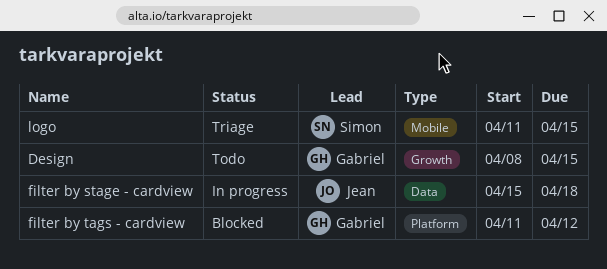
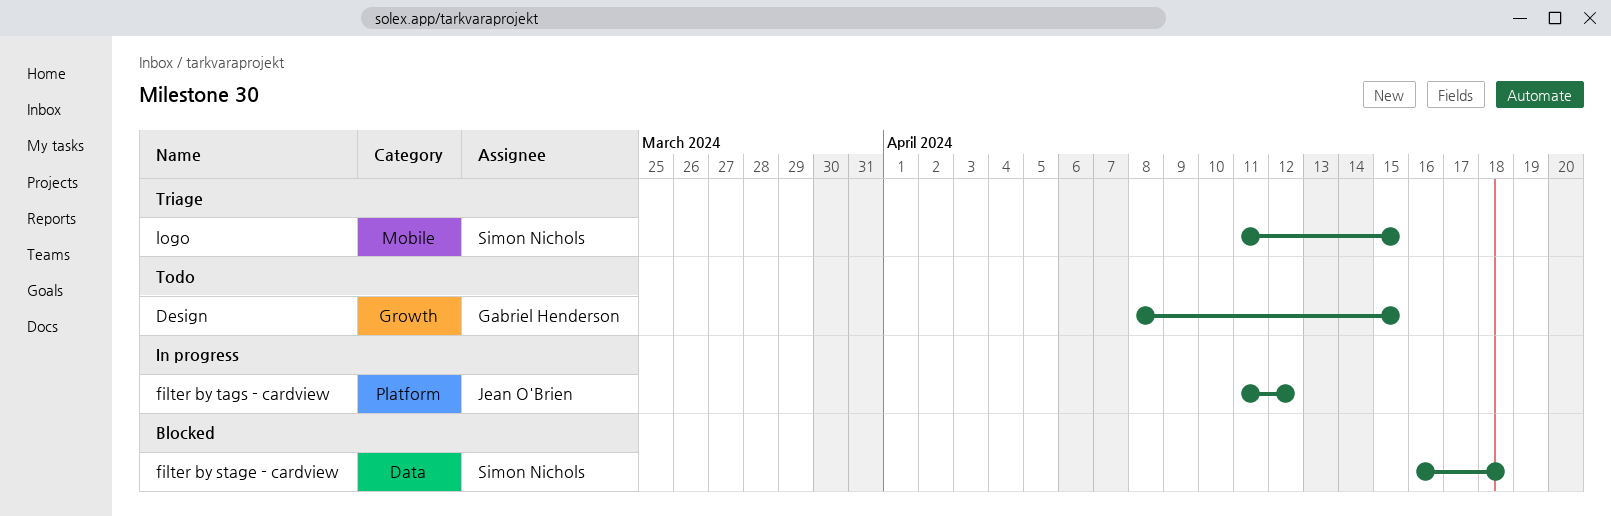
filter by stage - cardview, status: In progress -> Blocked
filter by stage - cardview, owner: Jean O'Brien -> Simon Nichols
filter by stage - cardview, start: Apr 15 -> Apr 16
filter by tags - cardview, status: Blocked -> In progress
filter by tags - cardview, owner: Gabriel Henderson -> Jean O'Brien

